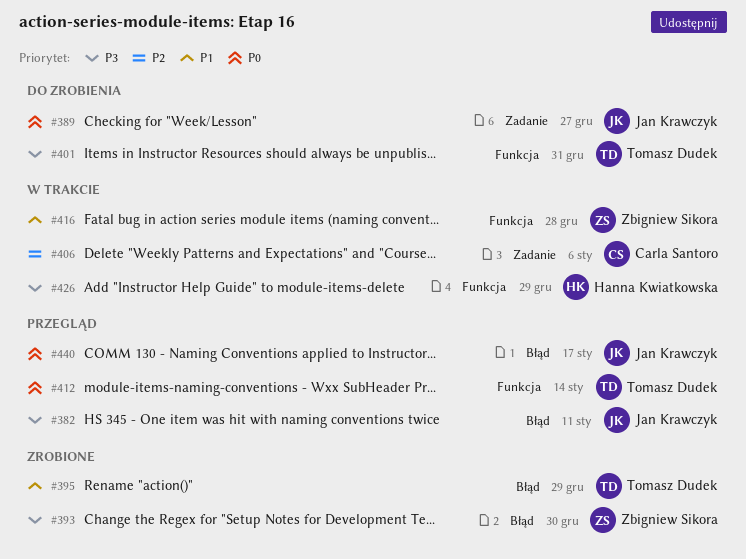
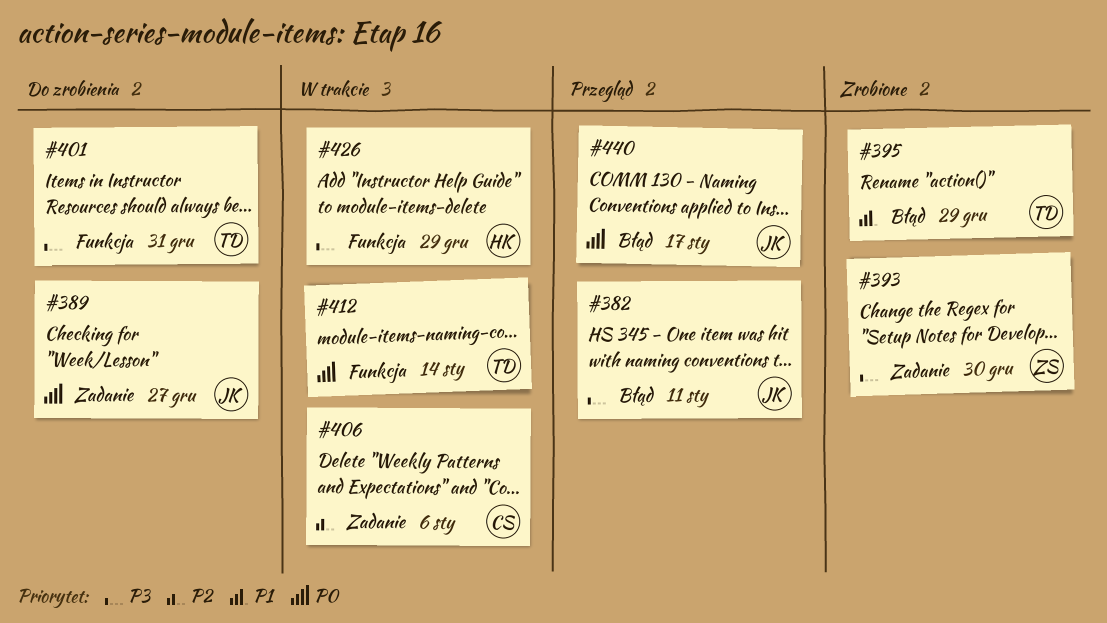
#393, label: Błąd -> Zadanie
#412, status: Przegląd -> W trakcie
#416: present -> none

